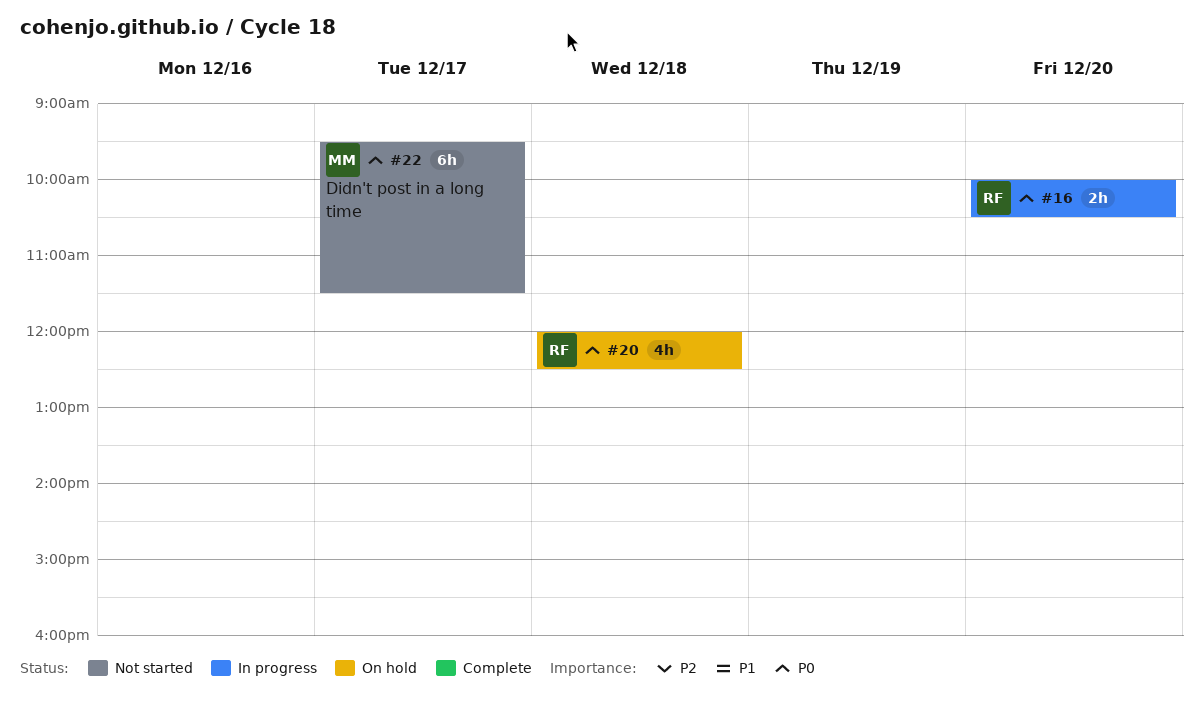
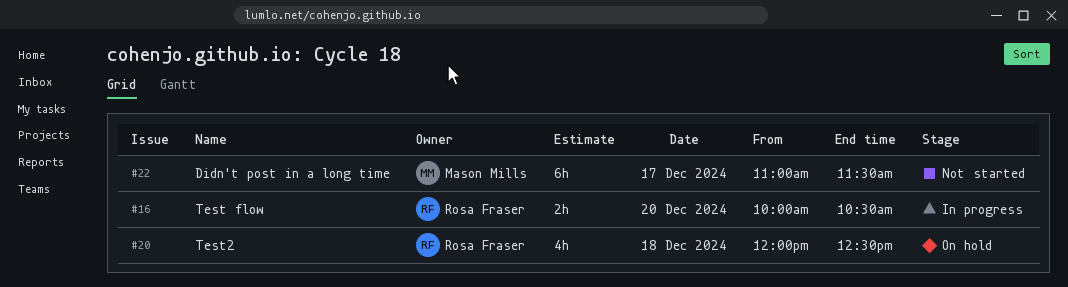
#22, begins: 09:30 -> 11:00

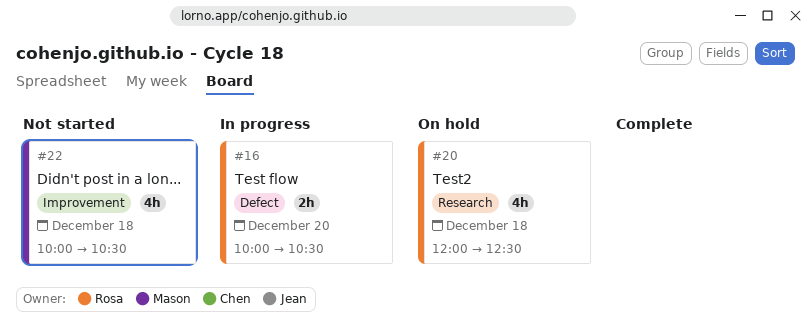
#22, estimate: 6h -> 4h
#22, day: Dec 17 -> Dec 18
#22, begins: 11:00 -> 10:00
#22, ends: 11:30 -> 10:30

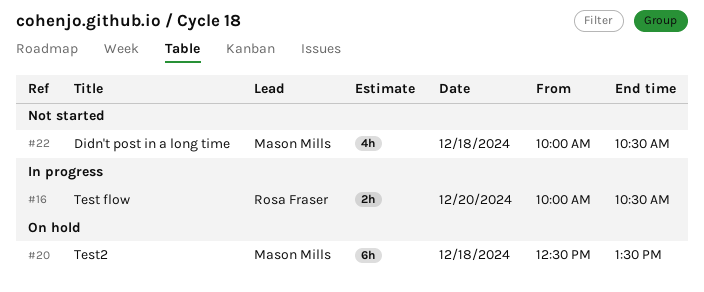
#20, owner: Rosa Fraser -> Mason Mills
#20, estimate: 4h -> 6h
#20, begins: 12:00 -> 12:30
#20, ends: 12:30 -> 13:30

